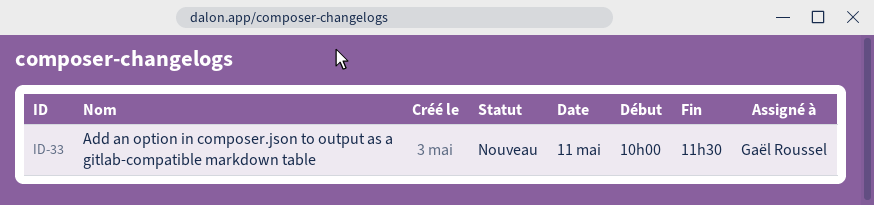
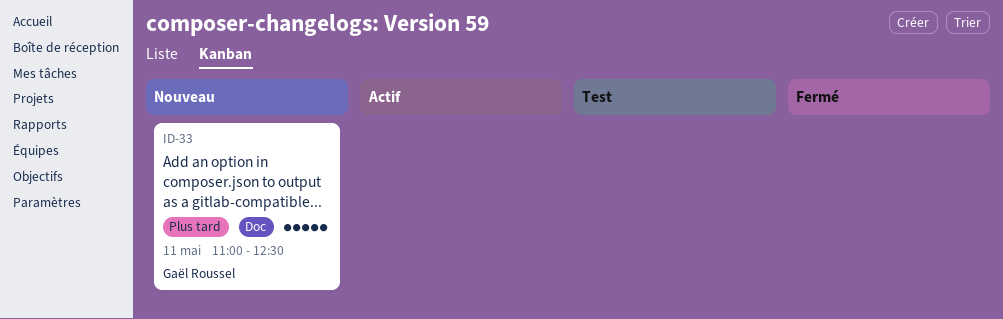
ID-33, begins: 10:00 -> 11:00
ID-33, ends: 11:30 -> 12:30

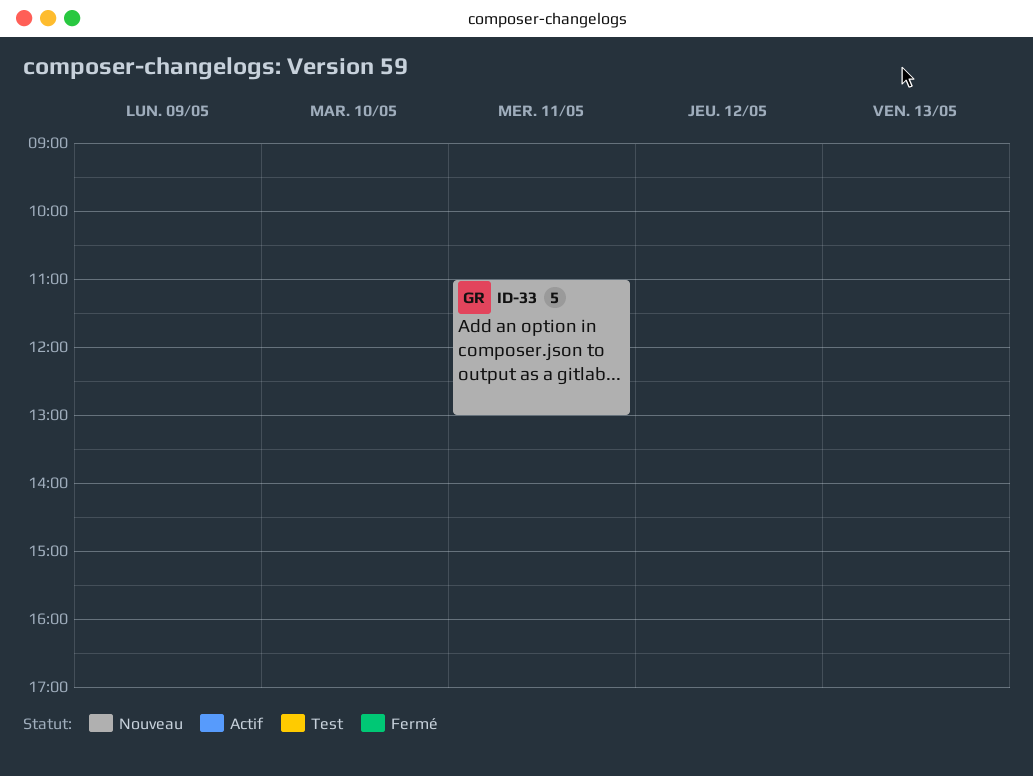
ID-33, ends: 12:30 -> 13:00

